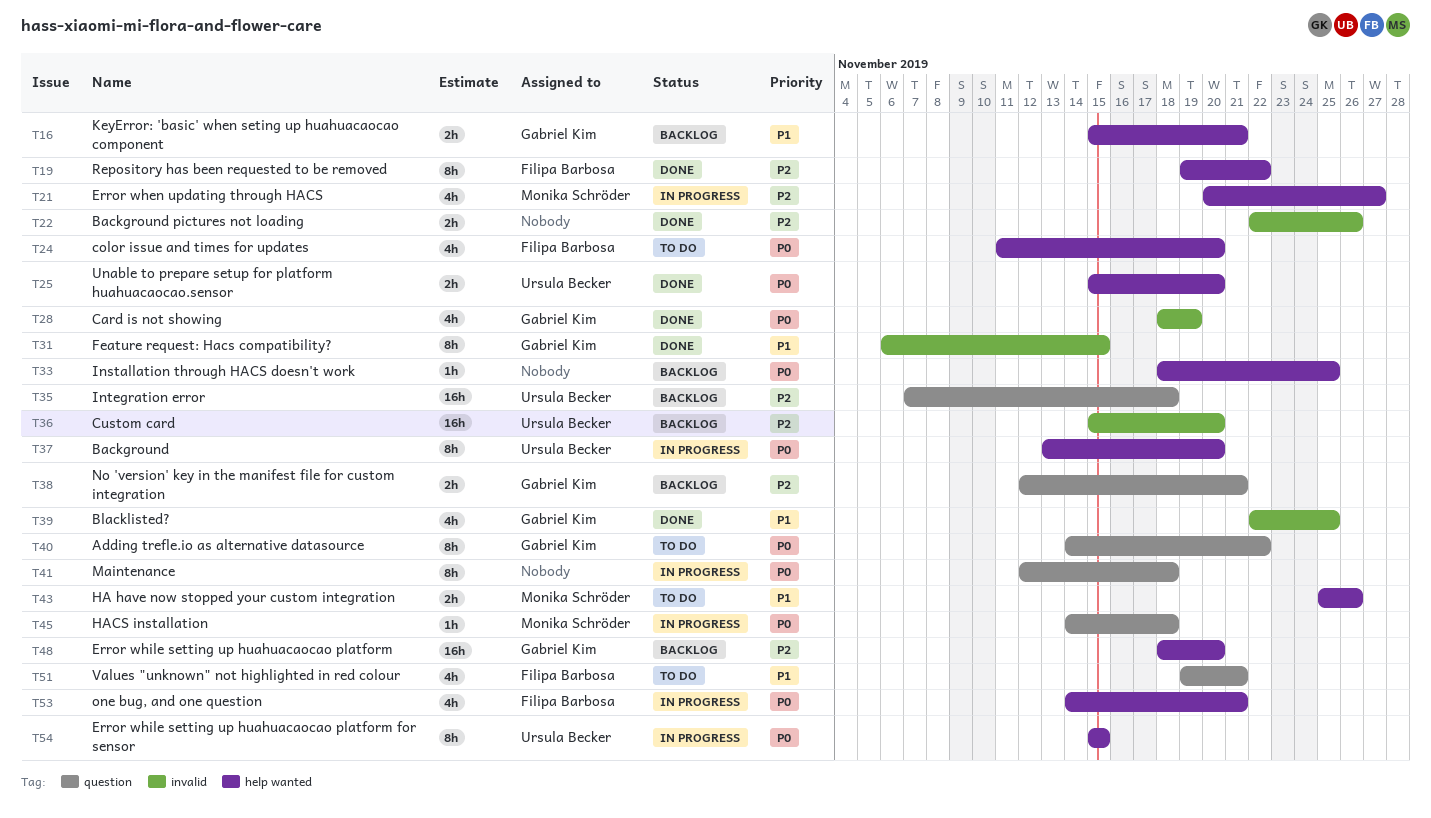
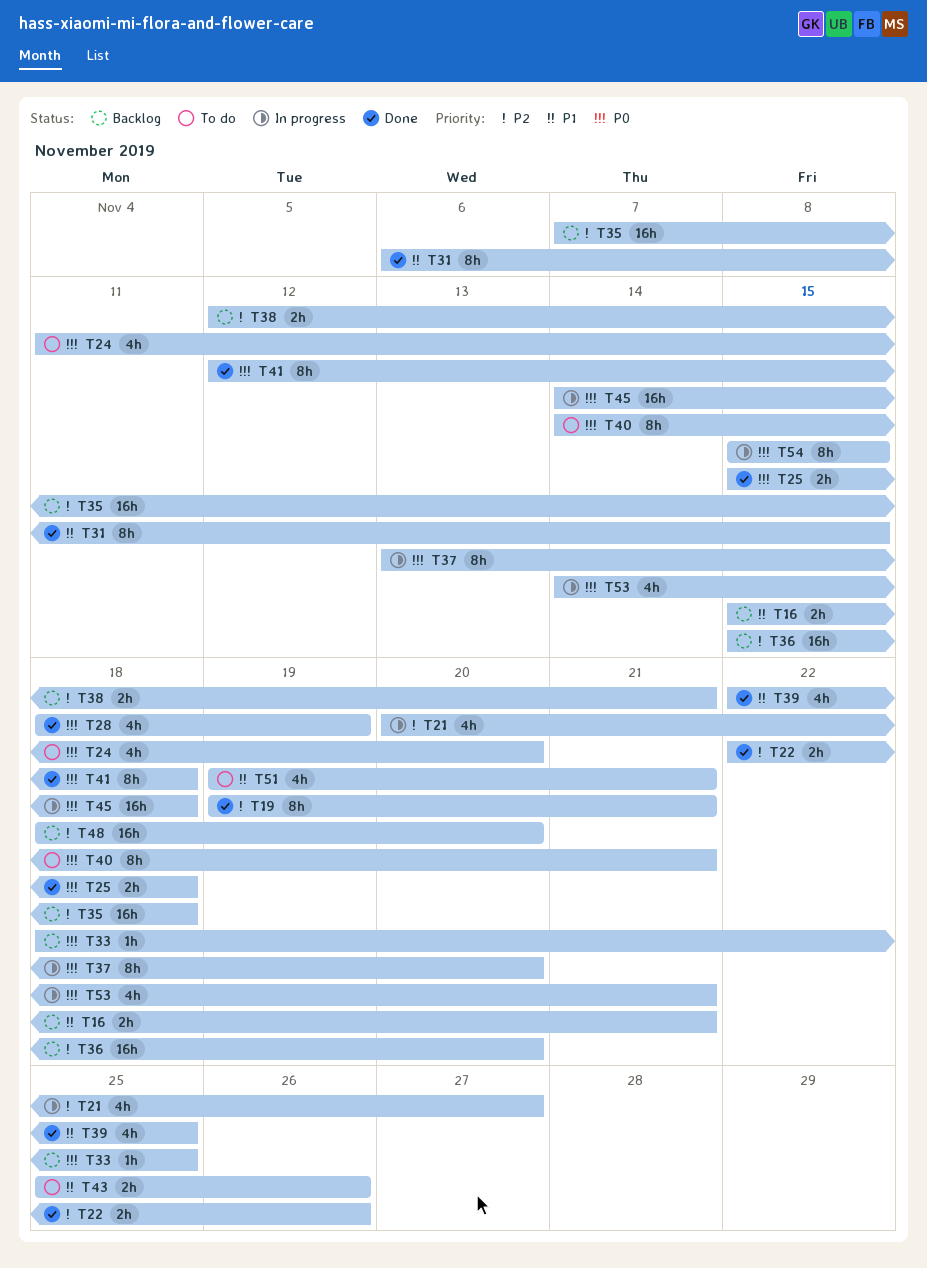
T19, due: Nov 22 -> Nov 21
T25, due: Nov 20 -> Nov 18
T40, due: Nov 22 -> Nov 21
T41, status: In progress -> Done
T45, estimate: 1h -> 16h

